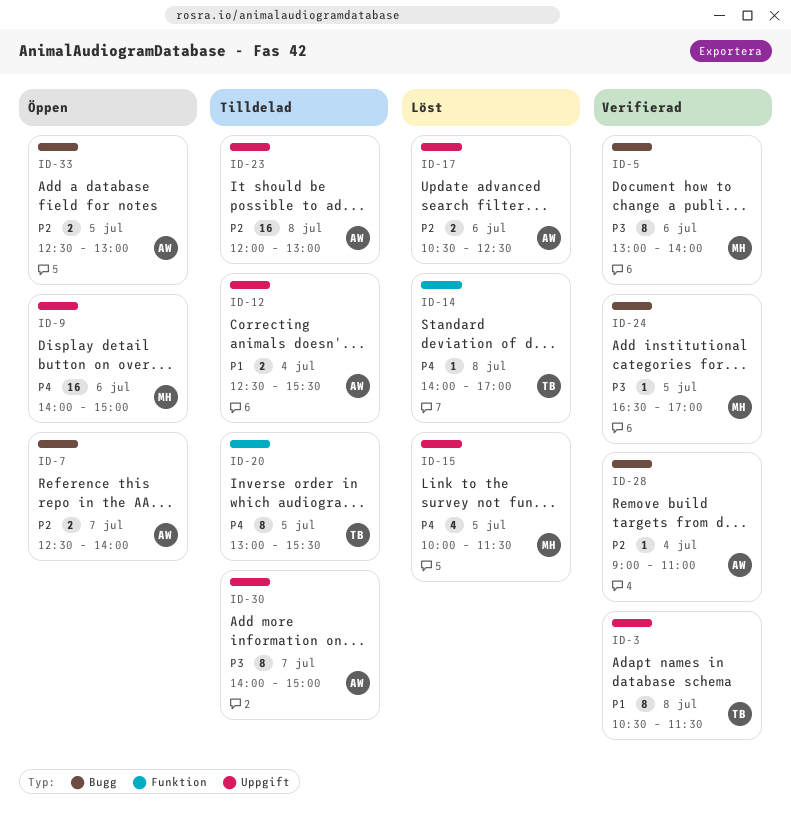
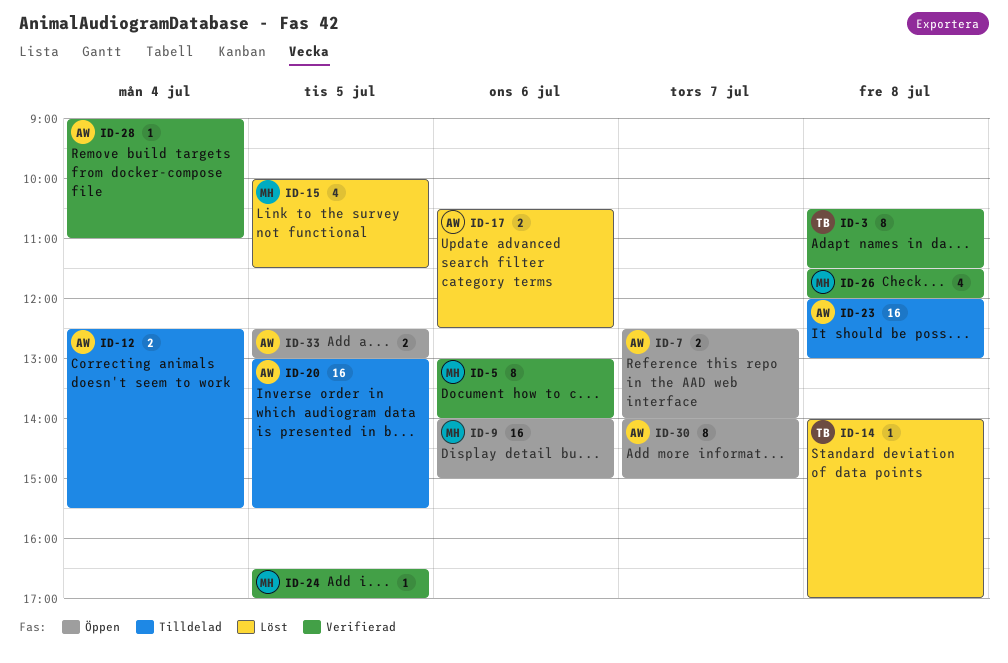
ID-20, owner: TB -> AW
ID-20, estimate: 8 -> 16
ID-26: none -> present
ID-30, status: Tilldelad -> Öppen

